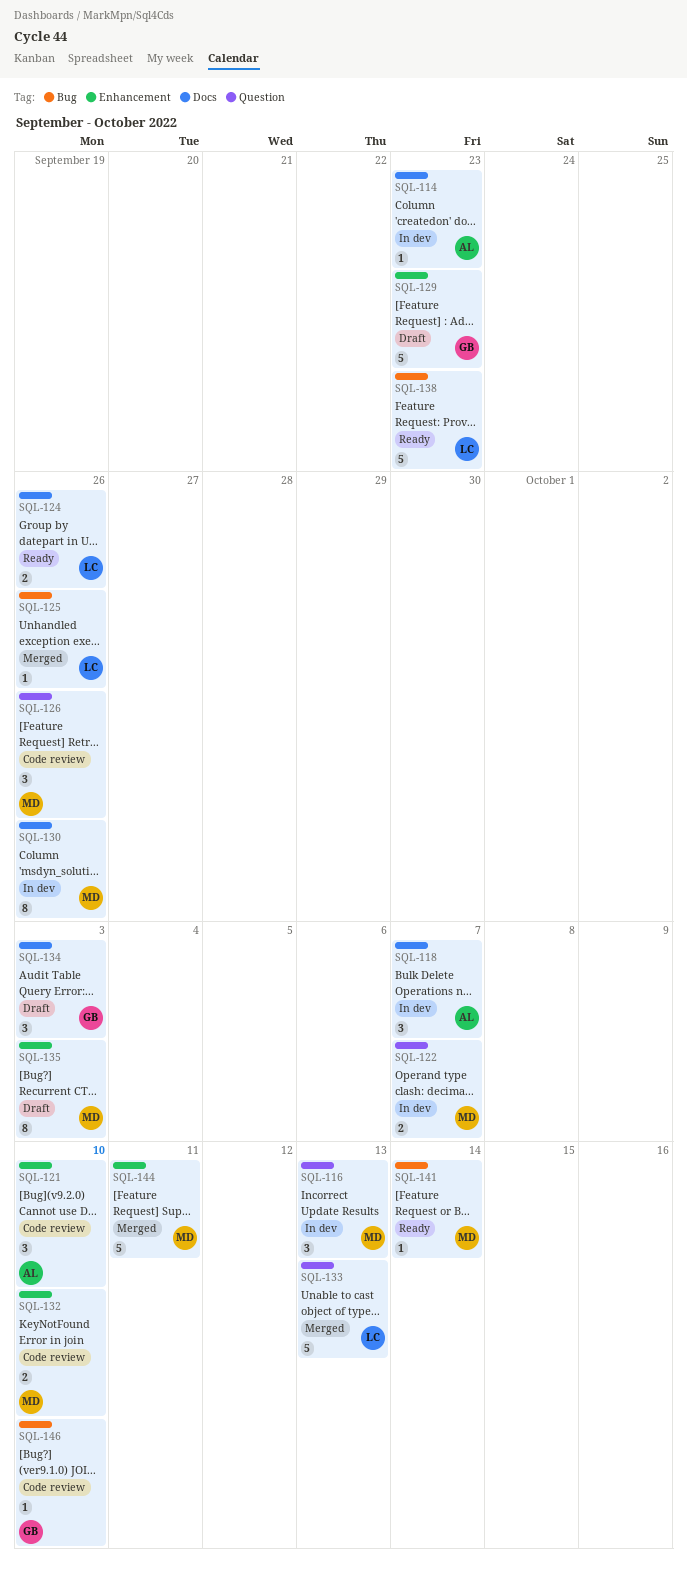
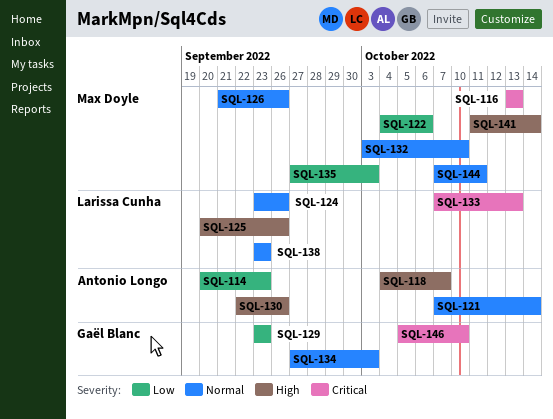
SQL-121, due: Oct 10 -> Oct 14
SQL-122, due: Oct 7 -> Oct 6
SQL-130, owner: Max Doyle -> Antonio Longo

